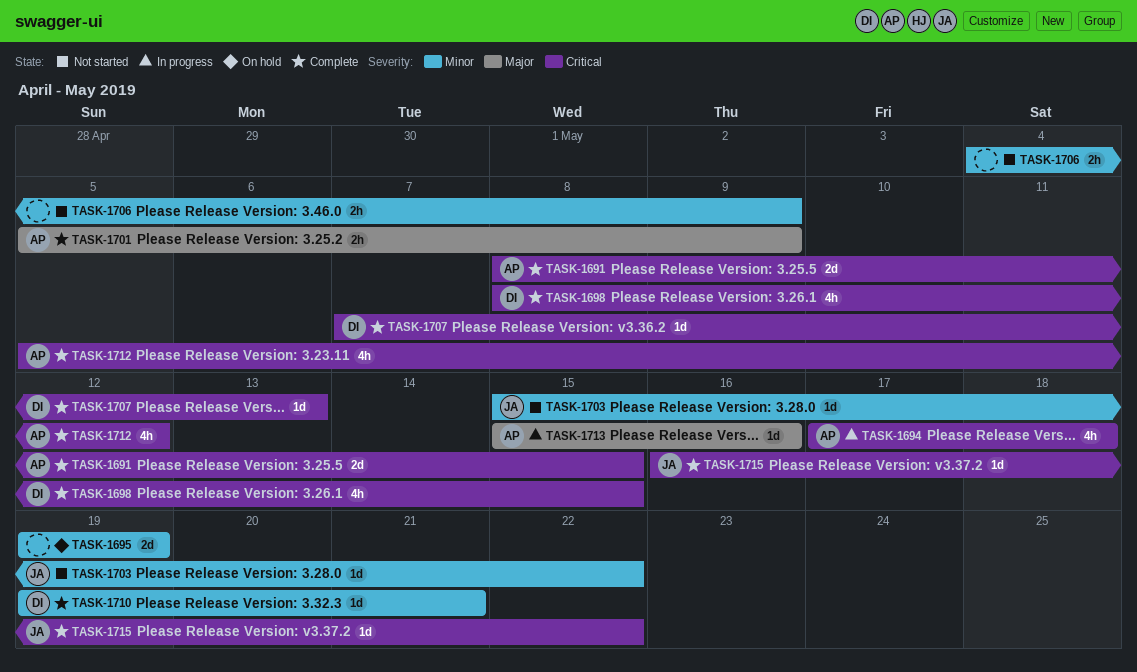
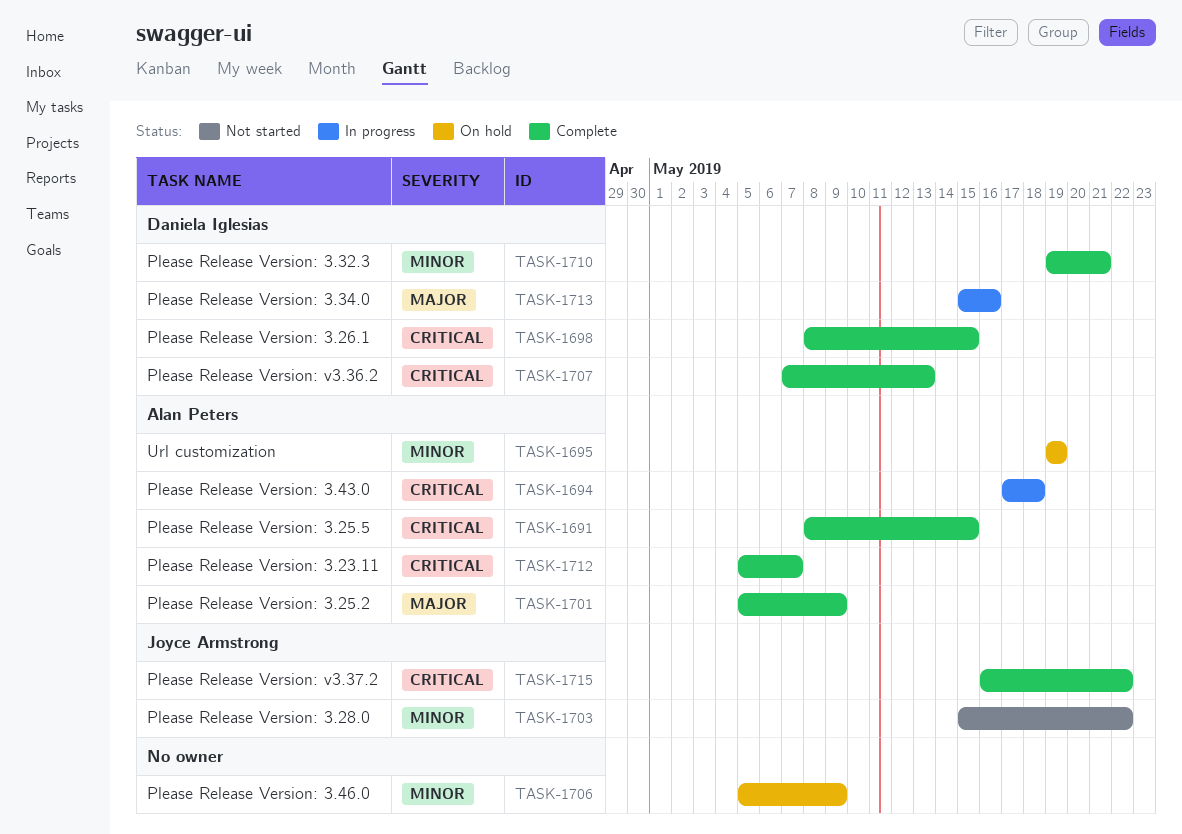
TASK-1695, owner: none -> Alan Peters
TASK-1706, status: Not started -> On hold
TASK-1706, start: May 4 -> May 5
TASK-1712, due: May 12 -> May 7
TASK-1713, owner: Alan Peters -> Daniela Iglesias

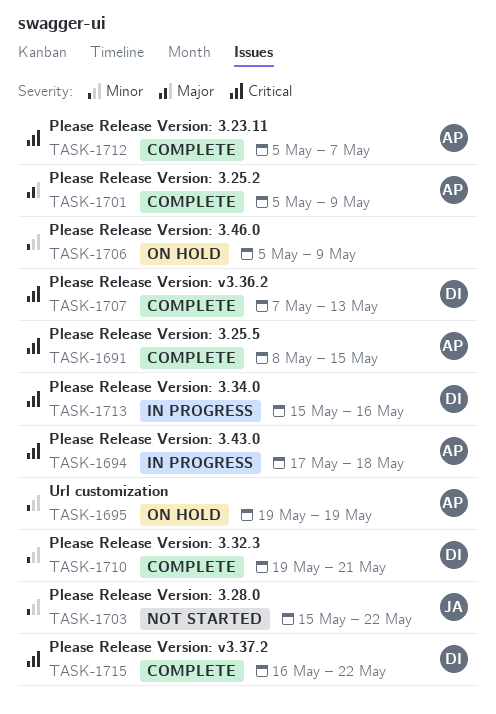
TASK-1698: present -> none
TASK-1713, priority: Major -> Critical
TASK-1715, owner: Joyce Armstrong -> Daniela Iglesias

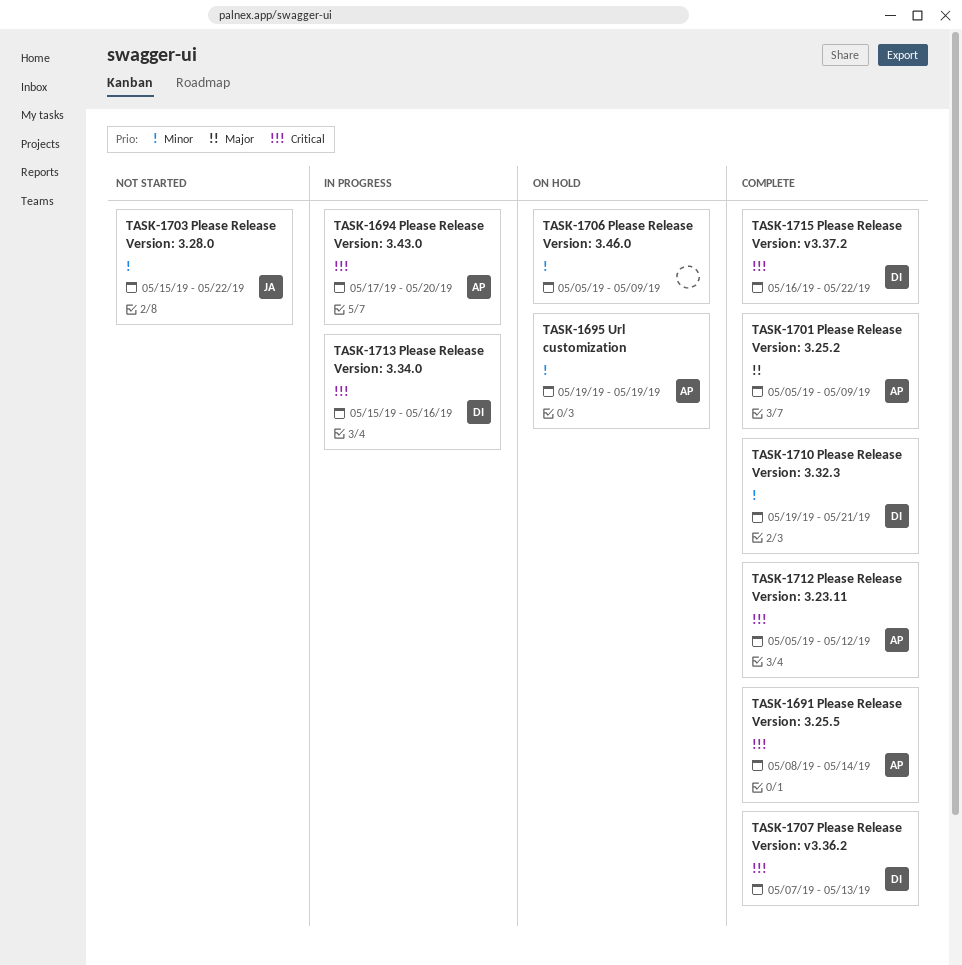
TASK-1691, due: May 15 -> May 14
TASK-1694, due: May 18 -> May 20
TASK-1712, due: May 7 -> May 12

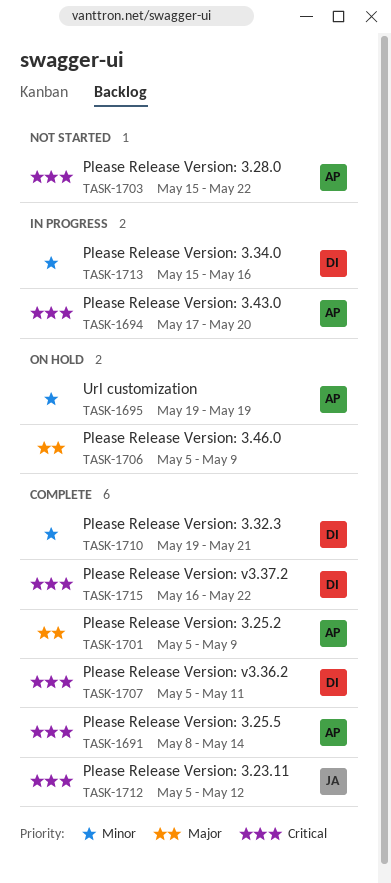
TASK-1703, owner: JA -> AP
TASK-1703, priority: Minor -> Critical
TASK-1706, priority: Minor -> Major
TASK-1707, start: May 7 -> May 5
TASK-1707, due: May 13 -> May 11
TASK-1712, owner: AP -> JA
TASK-1713, priority: Critical -> Minor

